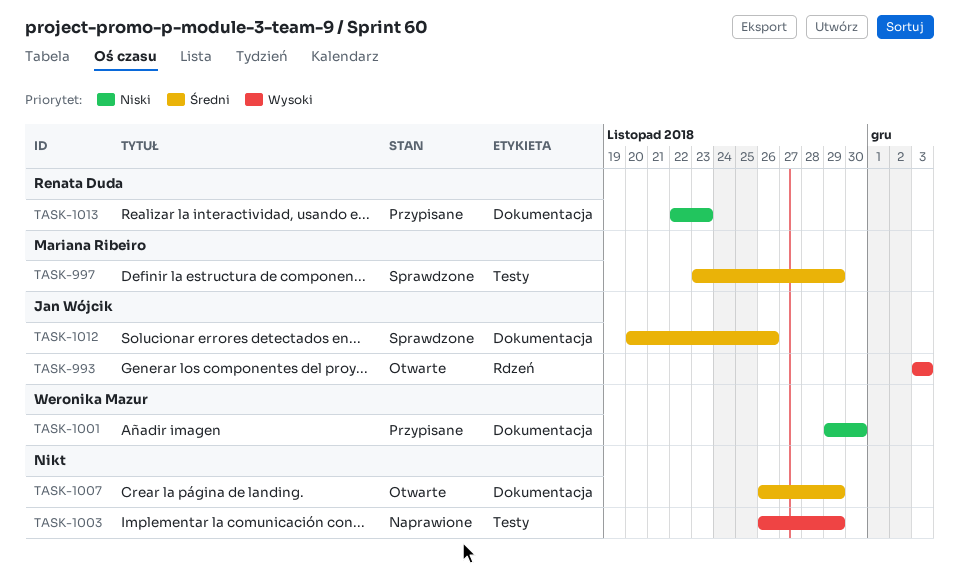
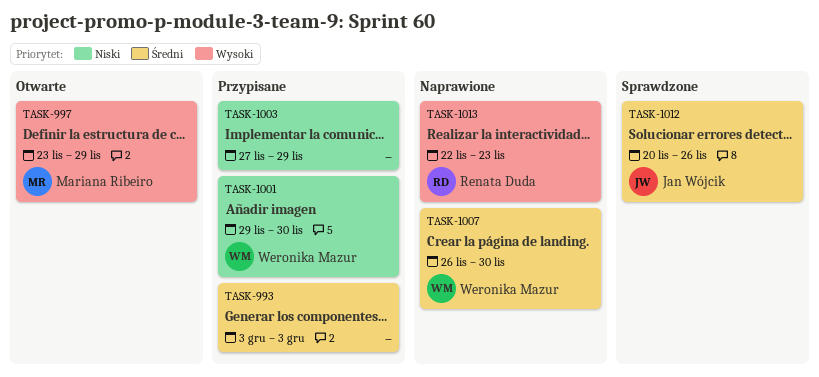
TASK-993, status: Otwarte -> Przypisane
TASK-993, owner: Jan Wójcik -> none
TASK-993, priority: Wysoki -> Średni
TASK-997, status: Sprawdzone -> Otwarte
TASK-997, priority: Średni -> Wysoki
TASK-1003, status: Naprawione -> Przypisane
TASK-1003, priority: Wysoki -> Niski
TASK-1003, start: Nov 26 -> Nov 27
TASK-1007, status: Otwarte -> Naprawione
TASK-1007, owner: none -> Weronika Mazur
TASK-1007, due: Nov 29 -> Nov 30
TASK-1013, status: Przypisane -> Naprawione
TASK-1013, priority: Niski -> Wysoki

